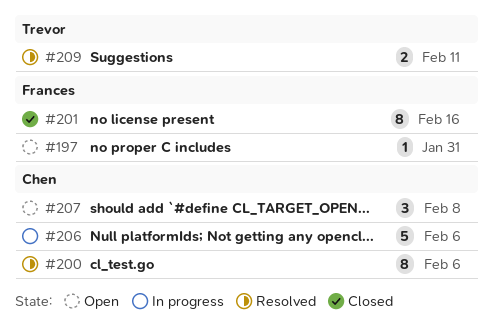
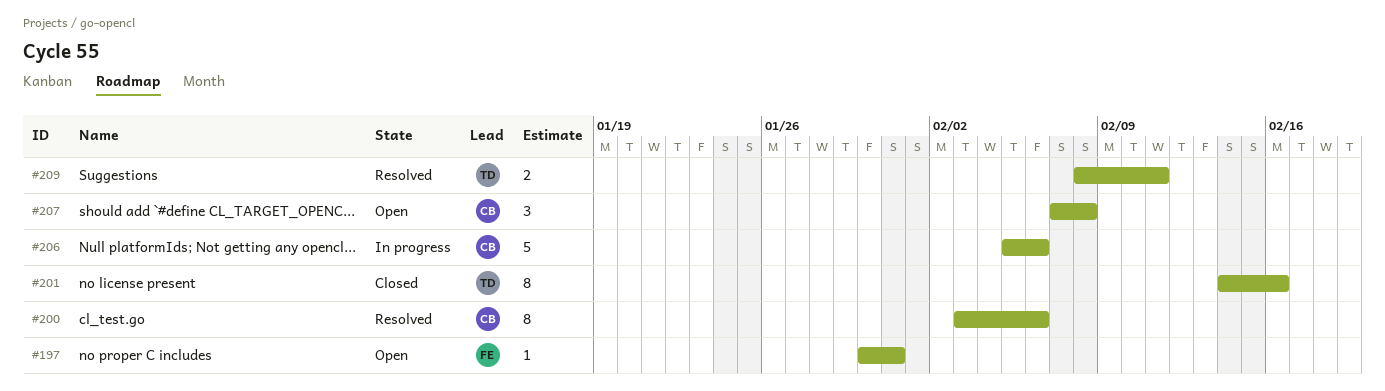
#201, owner: Frances -> Trevor

